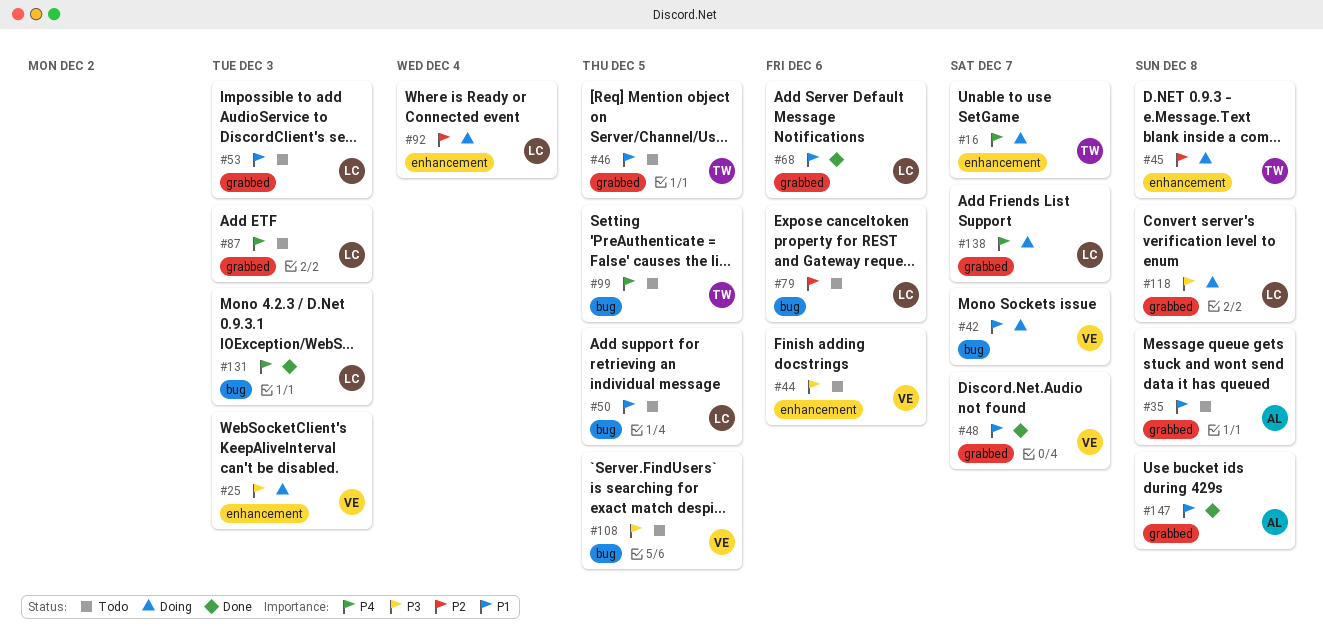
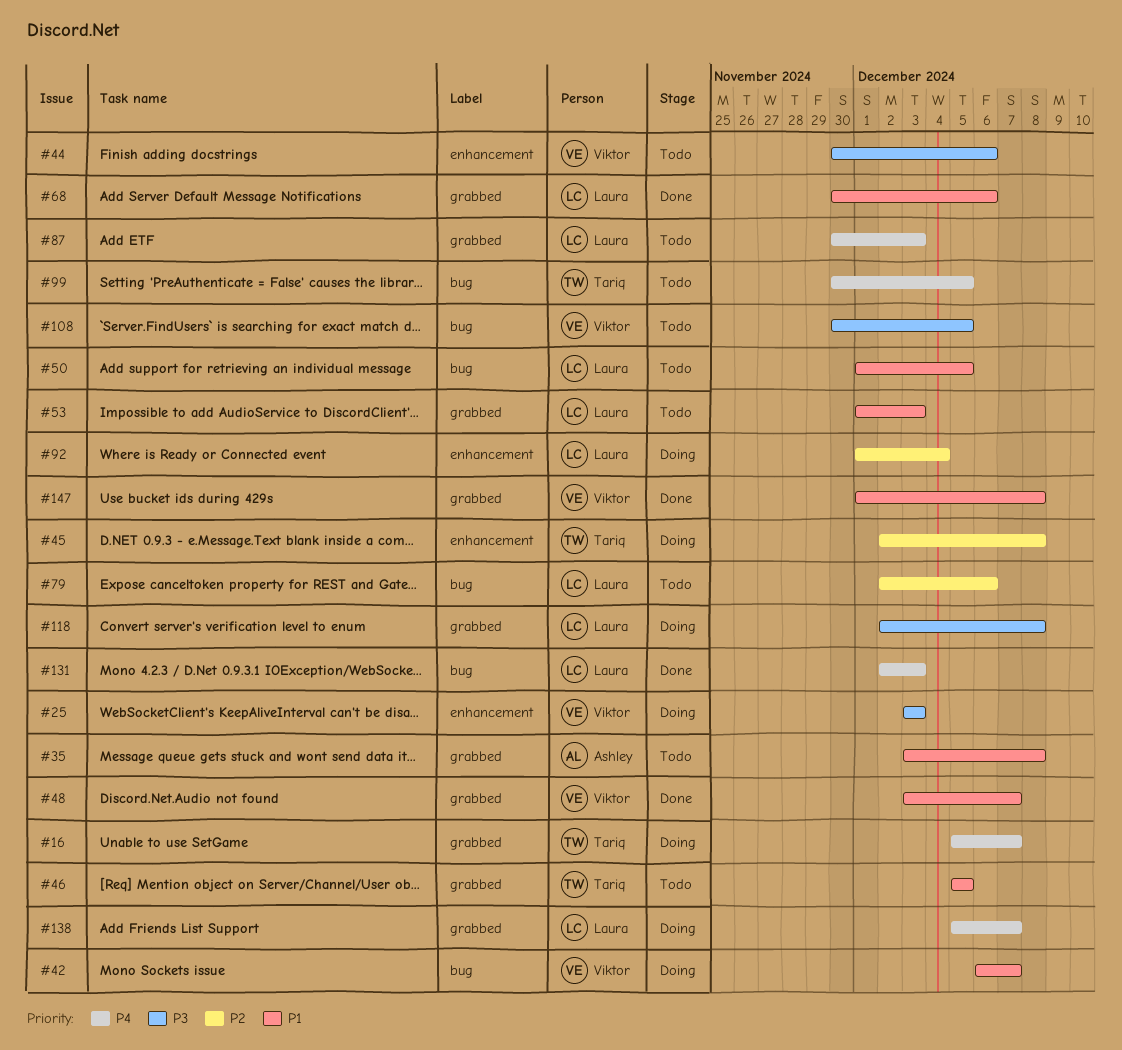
#16, label: enhancement -> grabbed
#147, owner: Ashley -> Viktor

